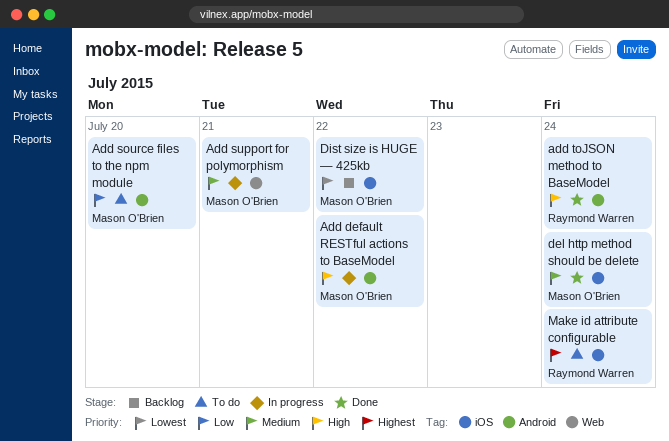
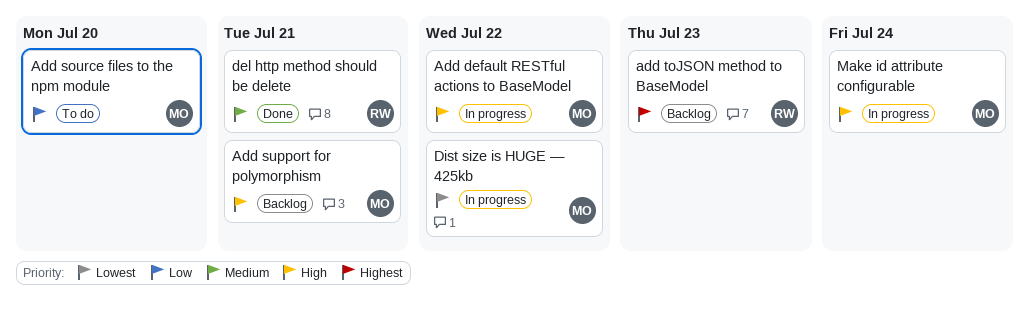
Add support for polymorphism, status: In progress -> Backlog
Add support for polymorphism, priority: Medium -> High
add toJSON method to BaseModel, status: Done -> Backlog
add toJSON method to BaseModel, priority: High -> Highest
add toJSON method to BaseModel, due: Jul 24 -> Jul 23
del http method should be delete, owner: Mason O'Brien -> Raymond Warren
del http method should be delete, due: Jul 24 -> Jul 21
Dist size is HUGE — 425kb, status: Backlog -> In progress
Make id attribute configurable, status: To do -> In progress
Make id attribute configurable, owner: Raymond Warren -> Mason O'Brien
Make id attribute configurable, priority: Highest -> High

